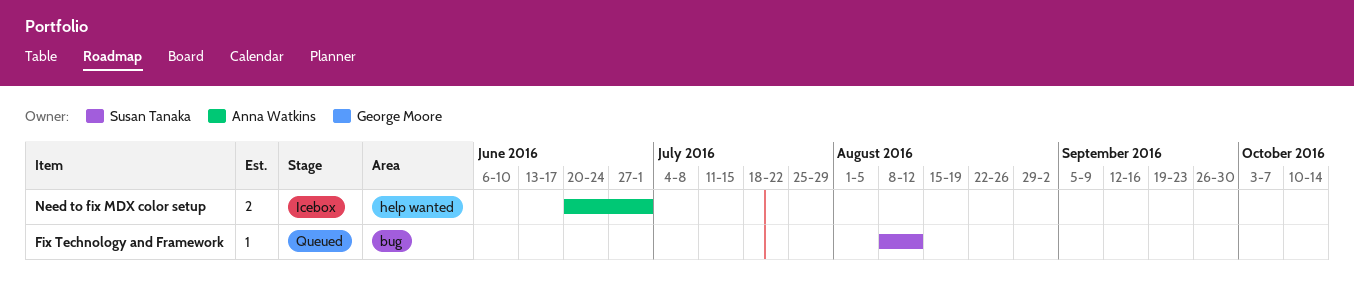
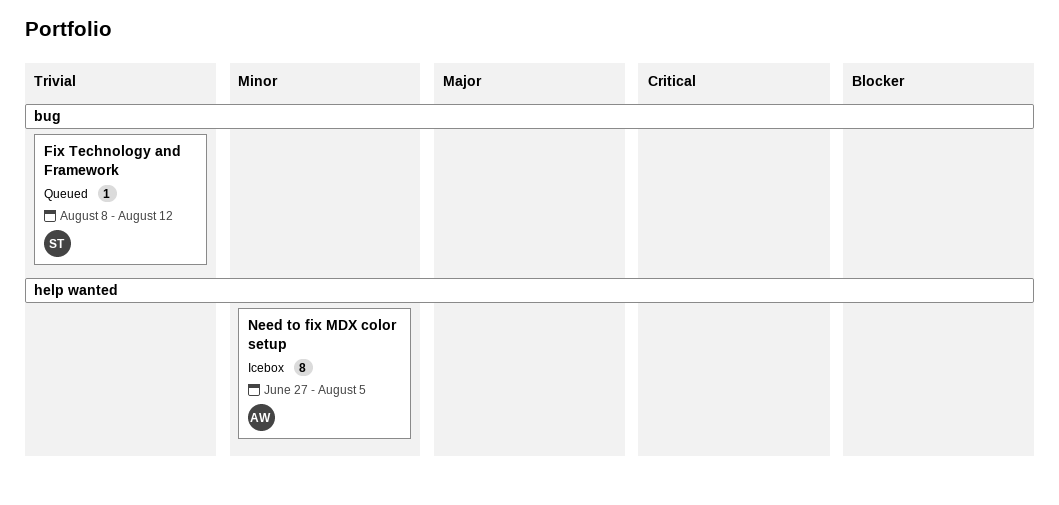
Need to fix MDX color setup, estimate: 2 -> 8
Need to fix MDX color setup, start: Jun 20 -> Jun 27
Need to fix MDX color setup, due: Jul 1 -> Aug 5

